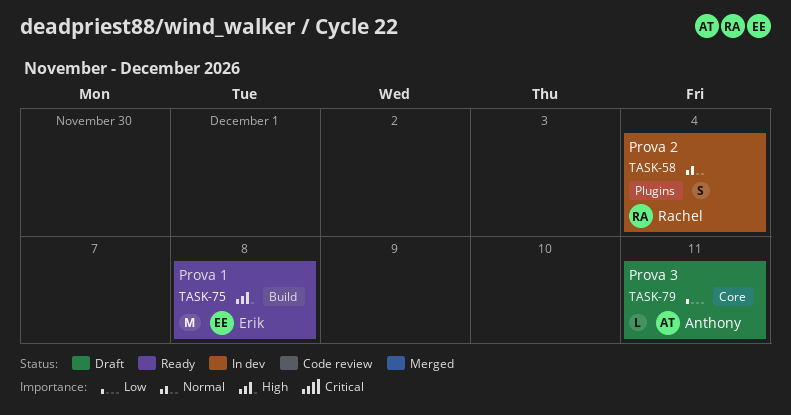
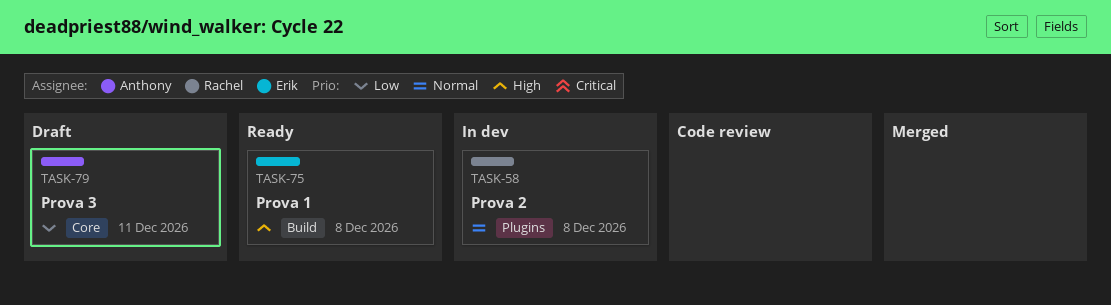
TASK-58, due: Dec 4 -> Dec 8

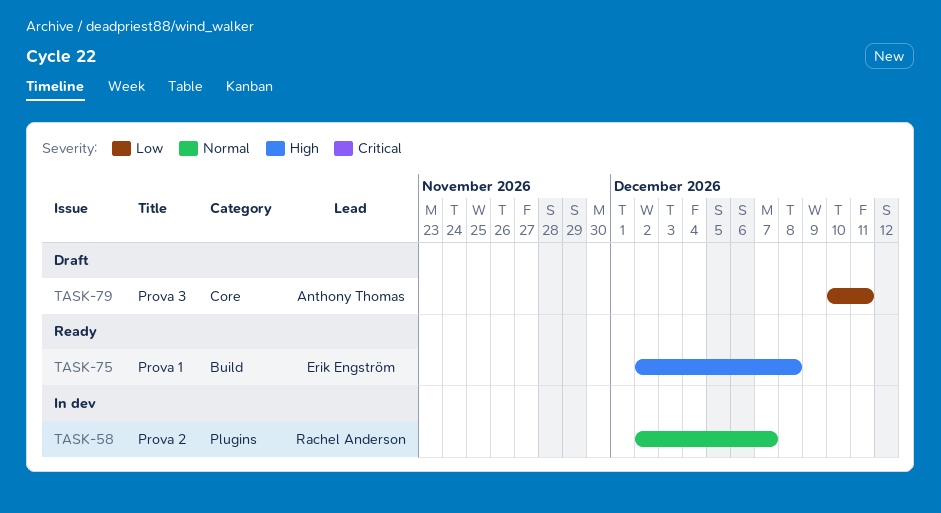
TASK-58, due: Dec 8 -> Dec 7

